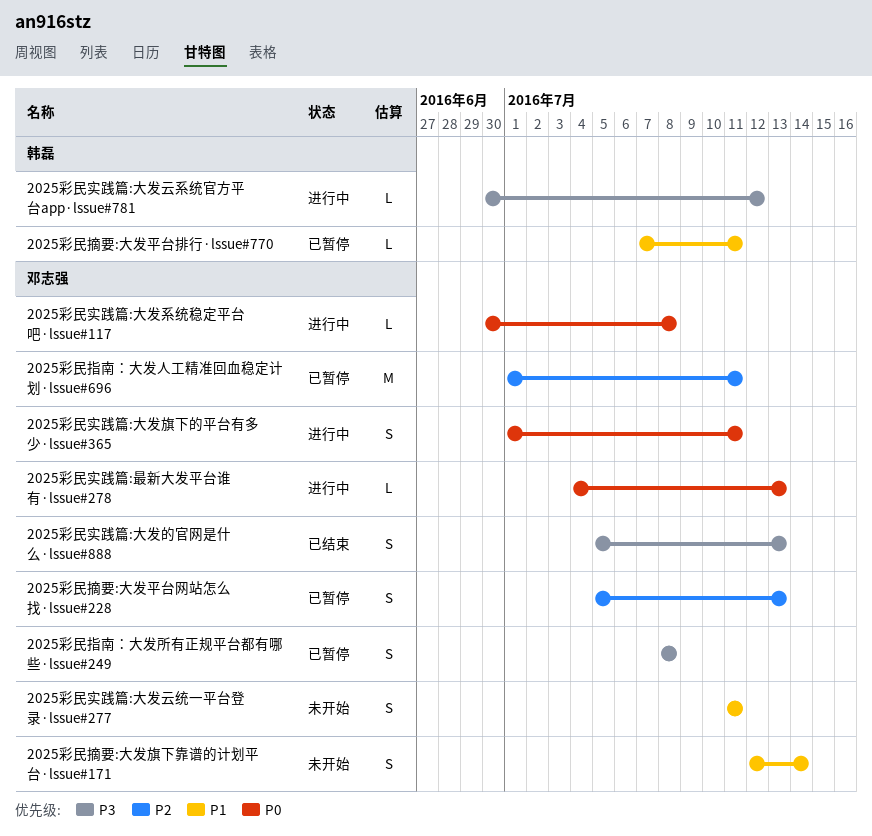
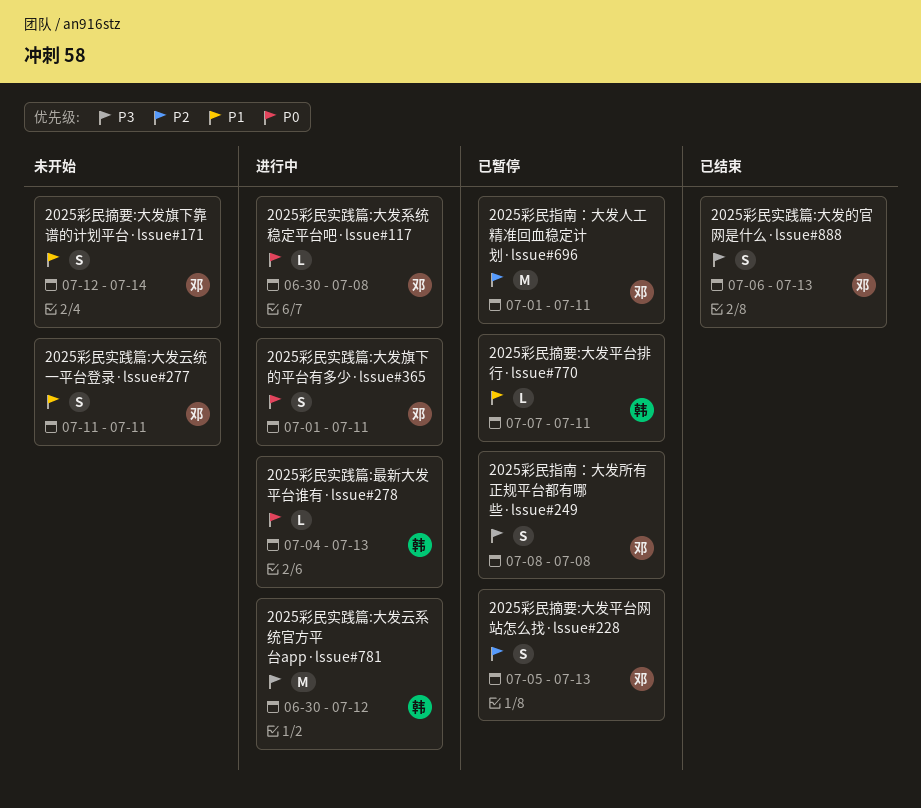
2025彩民实践篇:大发云系统官方平台app·lssue#781, estimate: L -> M
2025彩民实践篇:大发的官网是什么·lssue#888, start: Jul 5 -> Jul 6
2025彩民实践篇:最新大发平台谁有·lssue#278, owner: 邓志强 -> 韩磊

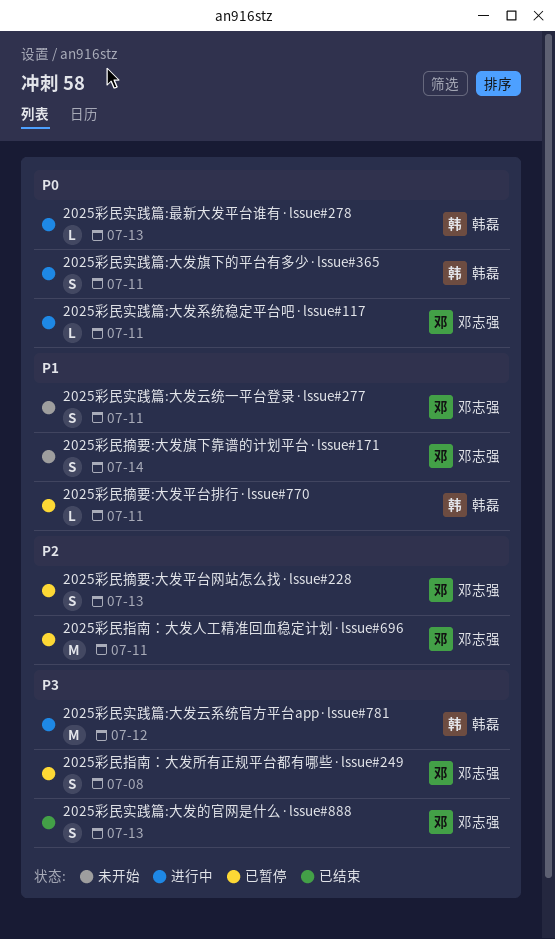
2025彩民实践篇:大发旗下的平台有多少·lssue#365, owner: 邓志强 -> 韩磊
2025彩民实践篇:大发系统稳定平台吧·lssue#117, due: Jul 8 -> Jul 11

